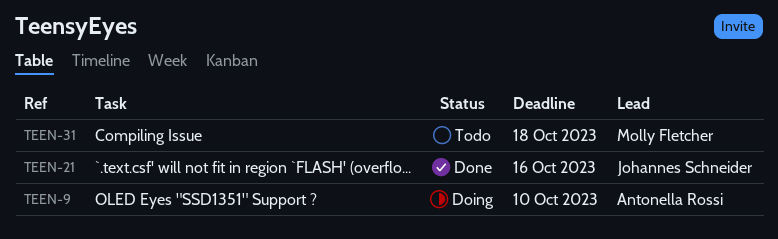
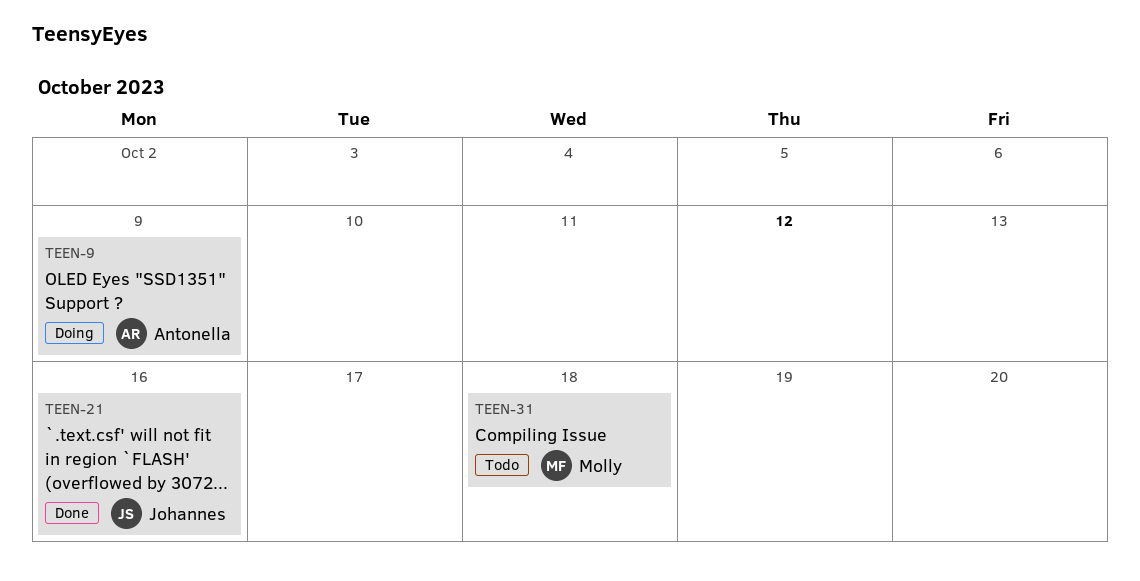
TEEN-9, due: Oct 10 -> Oct 9

